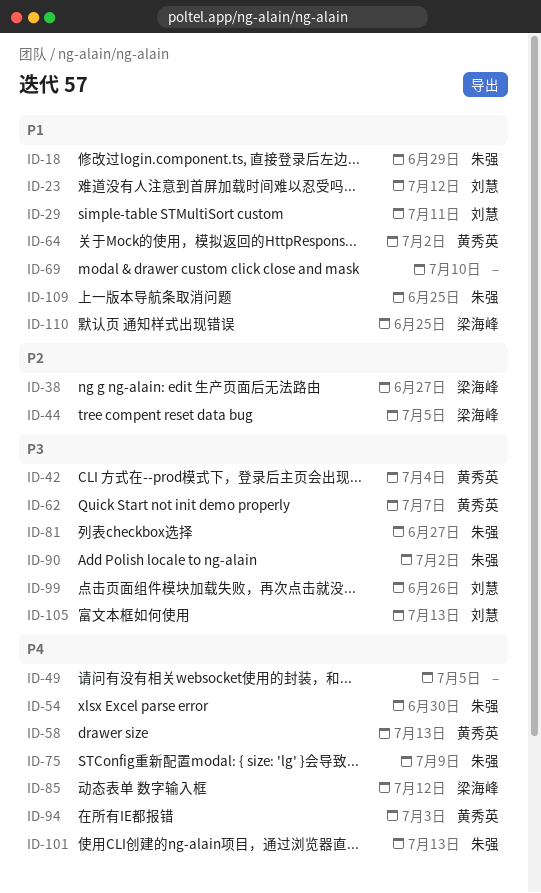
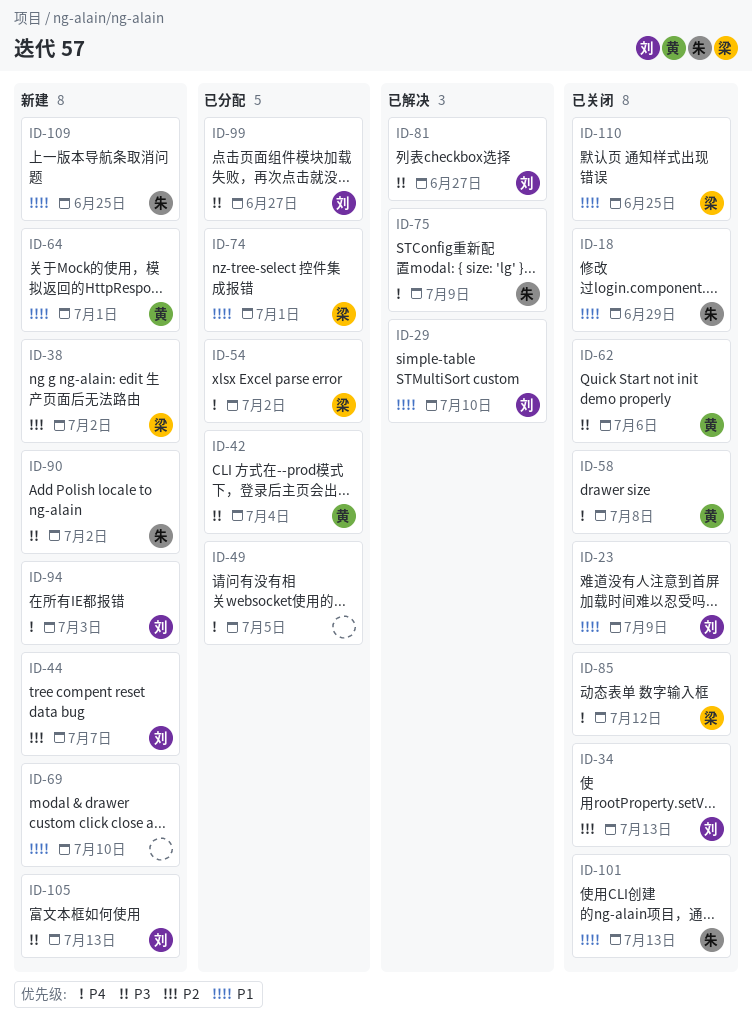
ID-23, due: Jul 12 -> Jul 9
ID-29, due: Jul 11 -> Jul 10
ID-34: none -> present
ID-38, due: Jun 27 -> Jul 2
ID-44, owner: 梁海峰 -> 刘慧
ID-44, due: Jul 5 -> Jul 7
ID-54, owner: 朱强 -> 梁海峰
ID-54, due: Jun 30 -> Jul 2
ID-58, due: Jul 13 -> Jul 8
ID-62, due: Jul 7 -> Jul 6
ID-64, due: Jul 2 -> Jul 1
ID-74: none -> present
ID-81, owner: 朱强 -> 刘慧
ID-94, owner: 黄秀英 -> 刘慧
ID-99, due: Jun 26 -> Jun 27
ID-101, priority: P4 -> P1

